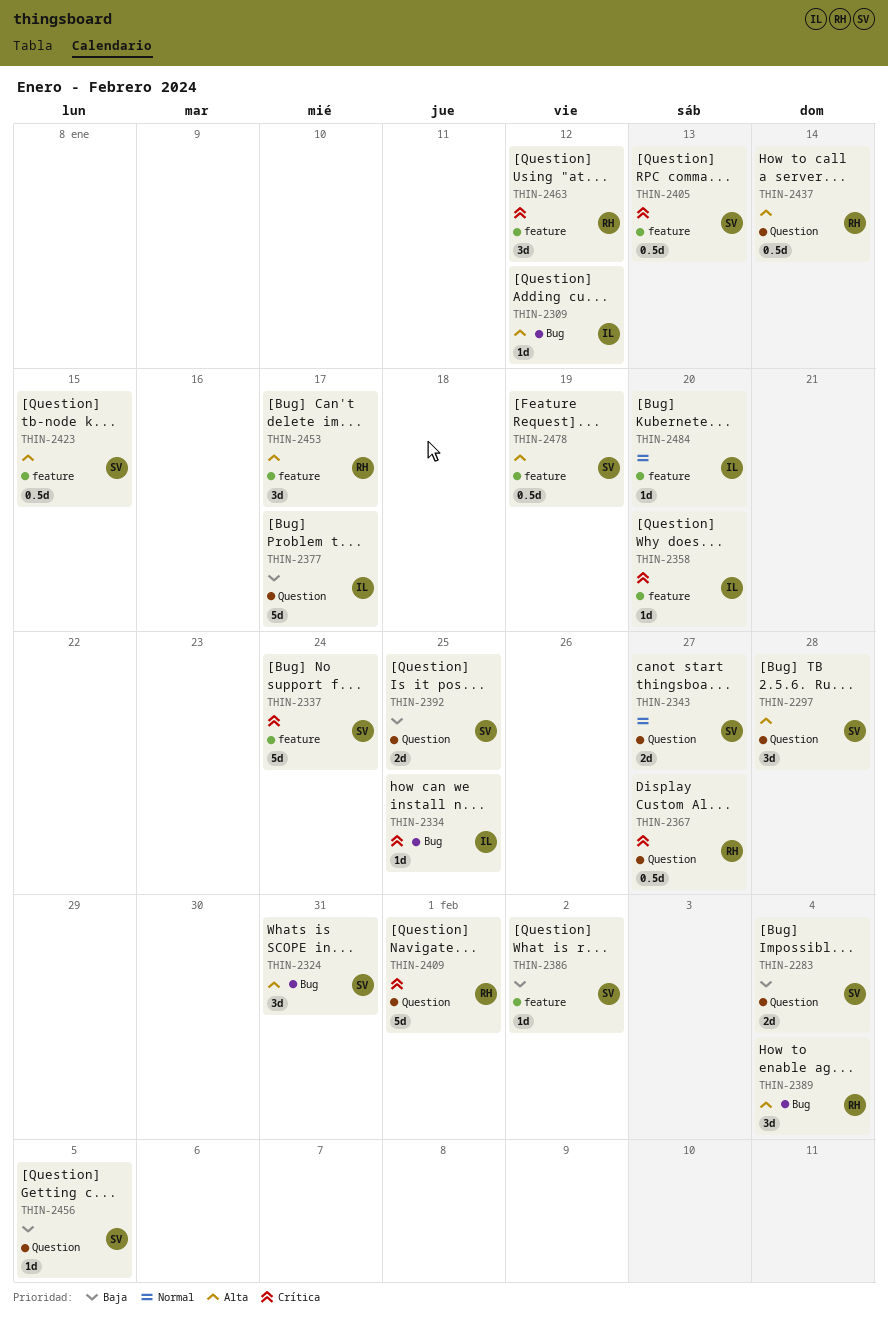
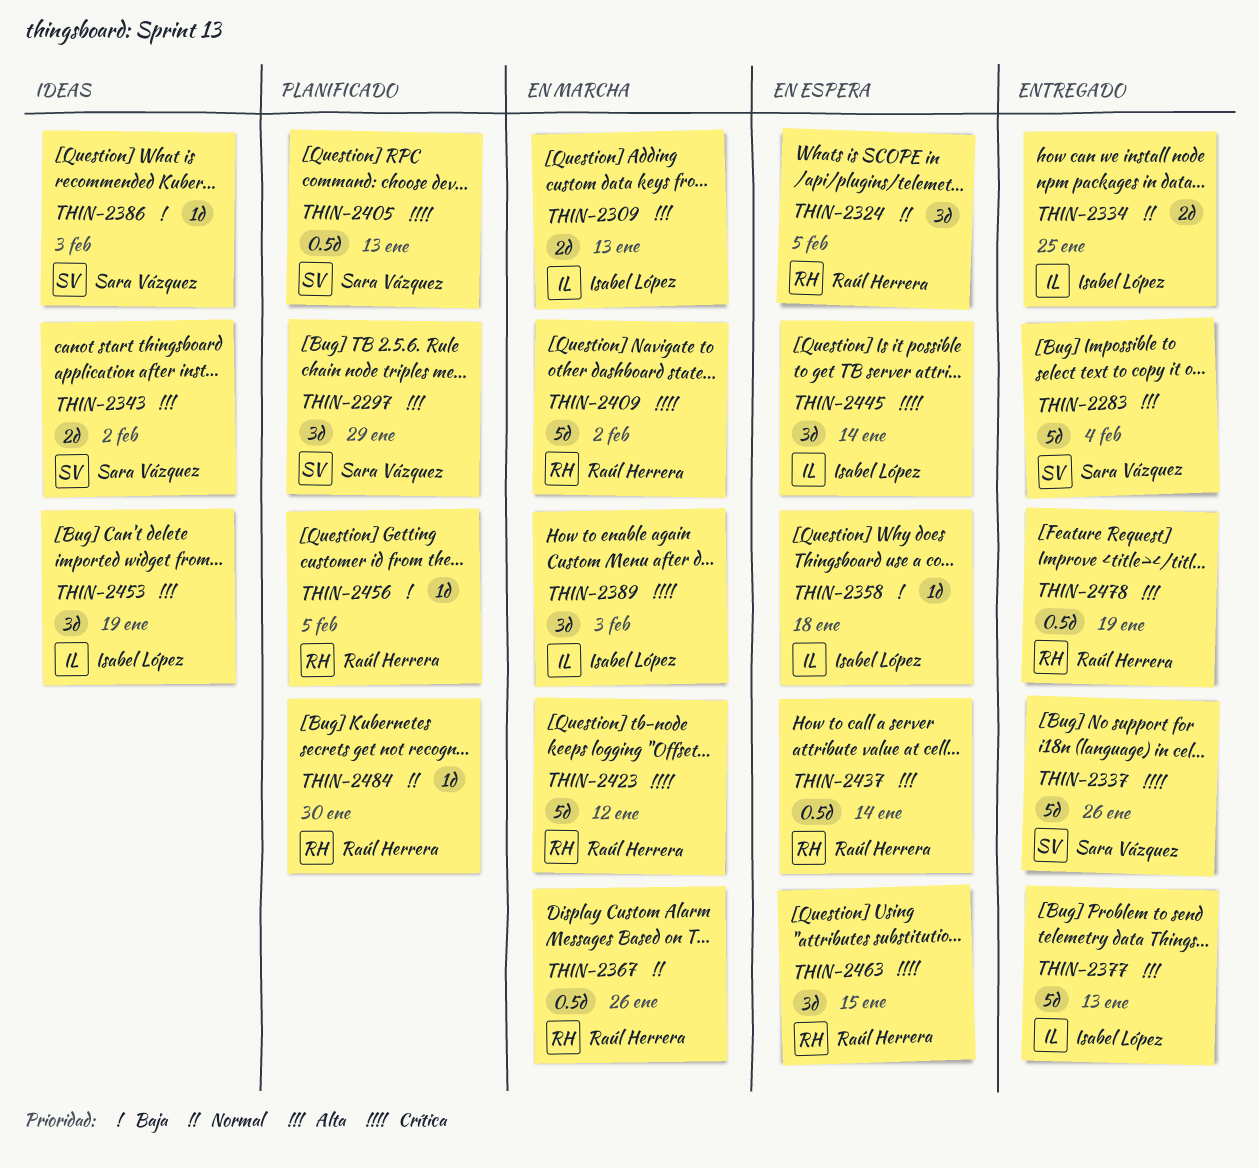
THIN-2283, priority: Baja -> Alta
THIN-2283, estimate: 2d -> 5d
THIN-2297, due: Jan 28 -> Jan 29
THIN-2309, estimate: 1d -> 2d
THIN-2309, due: Jan 12 -> Jan 13
THIN-2324, owner: Sara Vázquez -> Raúl Herrera
THIN-2324, priority: Alta -> Normal
THIN-2324, due: Jan 31 -> Feb 5
THIN-2334, priority: Crítica -> Normal
THIN-2334, estimate: 1d -> 2d
THIN-2337, due: Jan 24 -> Jan 26
THIN-2343, priority: Normal -> Alta
THIN-2343, due: Jan 27 -> Feb 2
THIN-2358, priority: Crítica -> Baja
THIN-2358, due: Jan 20 -> Jan 18
THIN-2367, priority: Crítica -> Normal
THIN-2367, due: Jan 27 -> Jan 26
THIN-2377, priority: Baja -> Alta
THIN-2377, due: Jan 17 -> Jan 13
THIN-2386, due: Feb 2 -> Feb 3
THIN-2389, owner: Raúl Herrera -> Isabel López
THIN-2389, priority: Alta -> Crítica
THIN-2389, due: Feb 4 -> Feb 3
THIN-2392: present -> none
THIN-2409, due: Feb 1 -> Feb 2
THIN-2423, owner: Sara Vázquez -> Raúl Herrera
THIN-2423, priority: Alta -> Crítica
THIN-2423, estimate: 0.5d -> 5d
THIN-2423, due: Jan 15 -> Jan 12
THIN-2445: none -> present
THIN-2453, owner: Raúl Herrera -> Isabel López
THIN-2453, due: Jan 17 -> Jan 19
THIN-2456, owner: Sara Vázquez -> Raúl Herrera
THIN-2463, due: Jan 12 -> Jan 15
THIN-2478, owner: Sara Vázquez -> Raúl Herrera
THIN-2484, owner: Isabel López -> Raúl Herrera
THIN-2484, due: Jan 20 -> Jan 30

